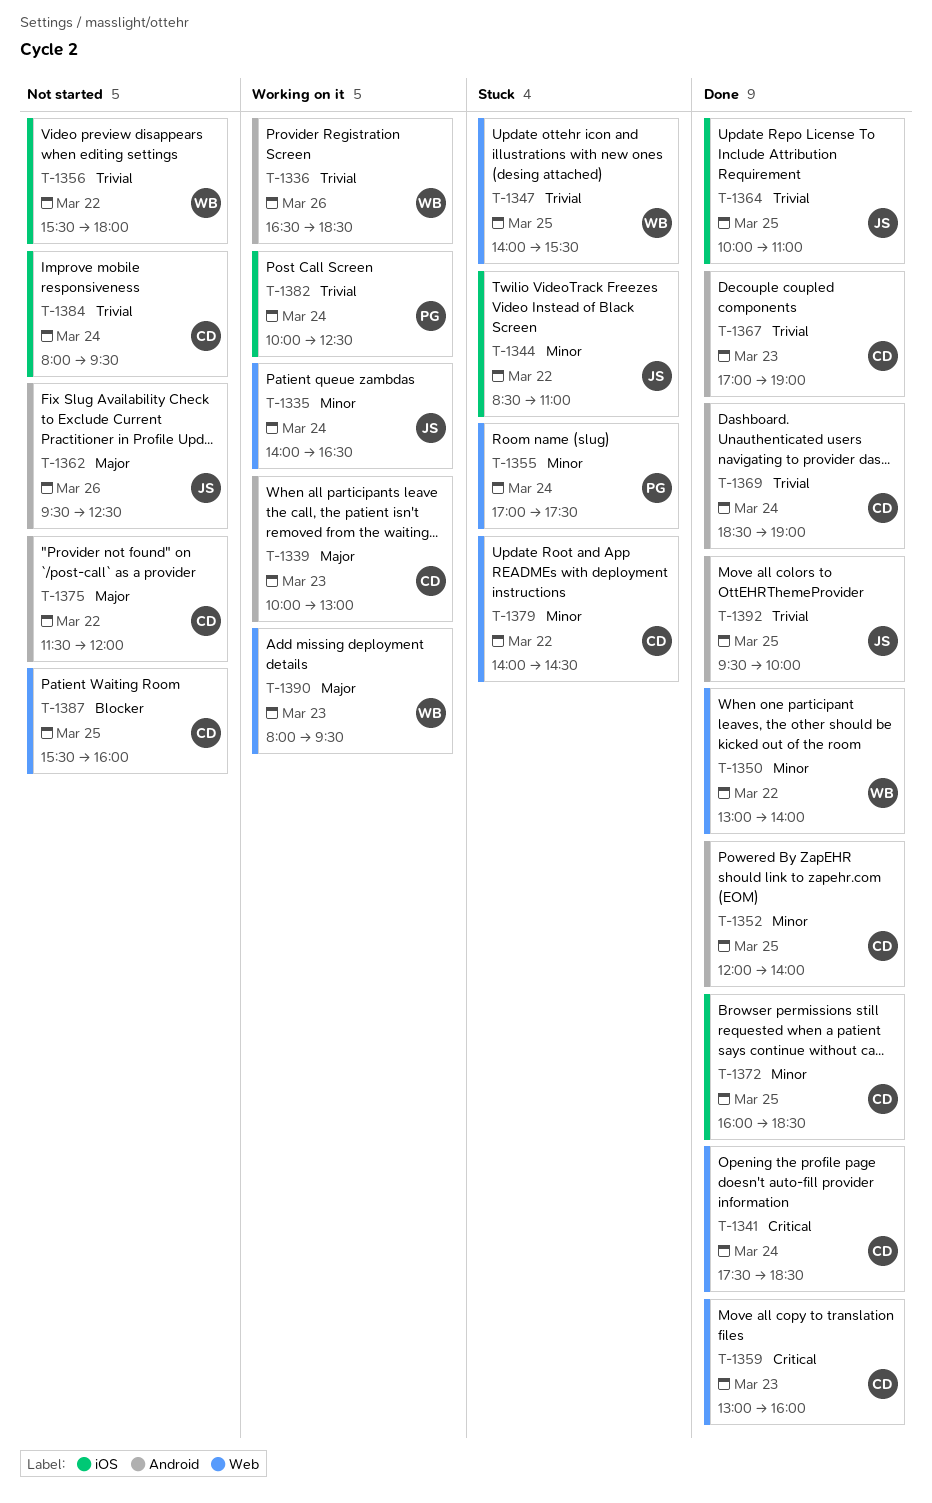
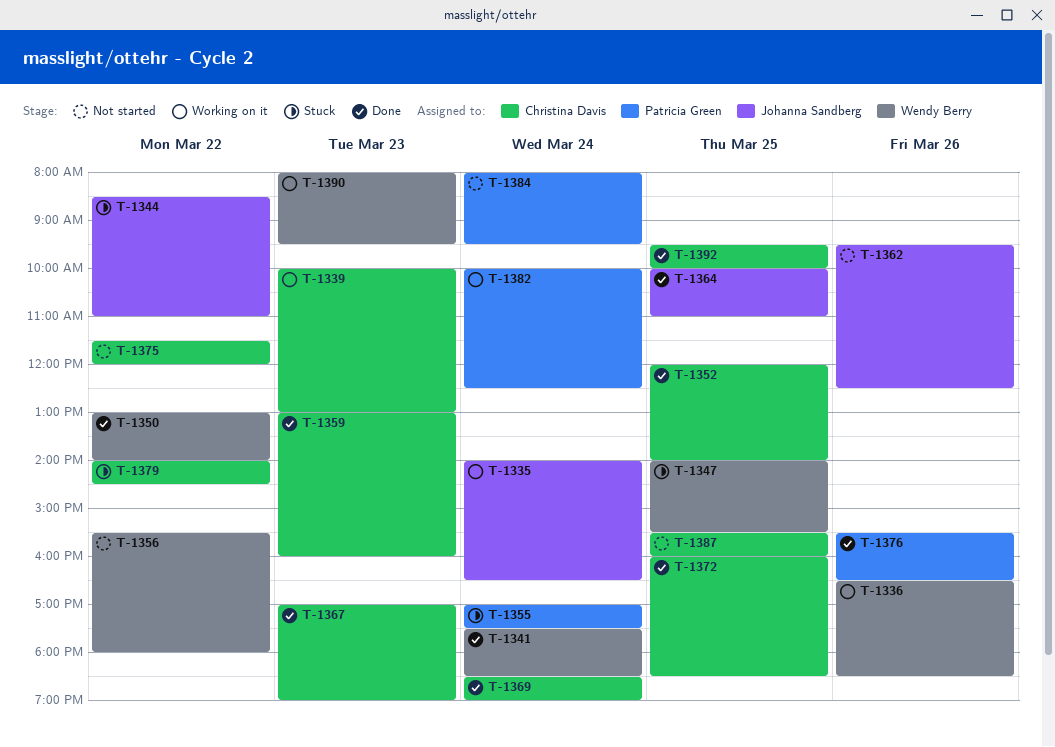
T-1341, owner: Christina Davis -> Wendy Berry
T-1376: none -> present
T-1384, owner: Christina Davis -> Patricia Green
T-1392, owner: Johanna Sandberg -> Christina Davis

